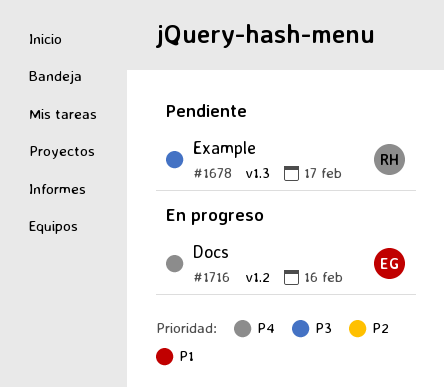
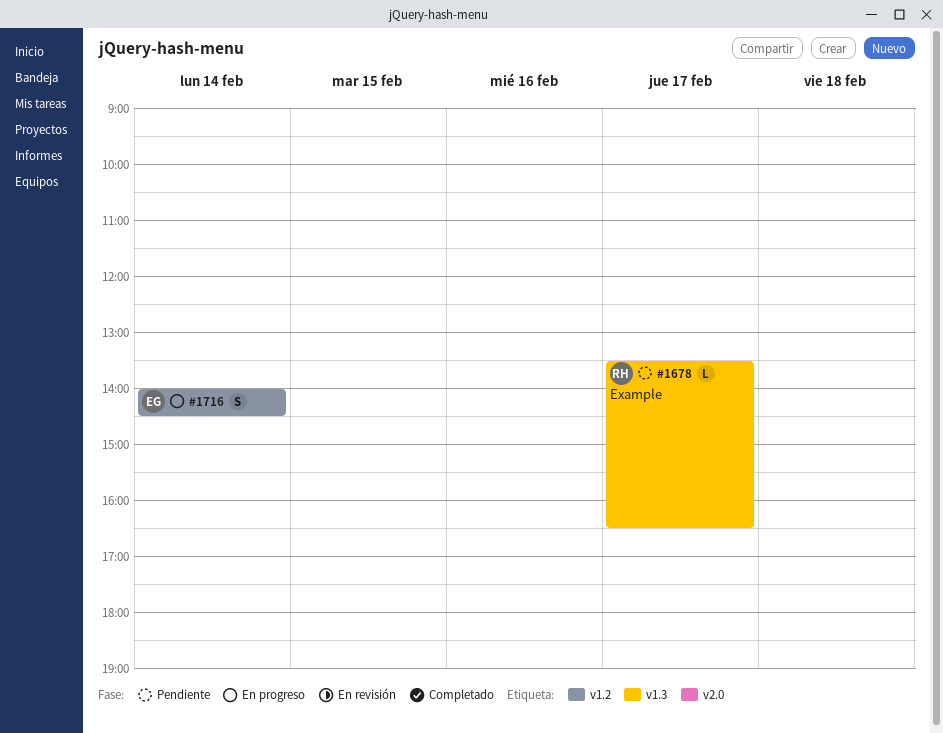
#1716, day: Feb 16 -> Feb 14

